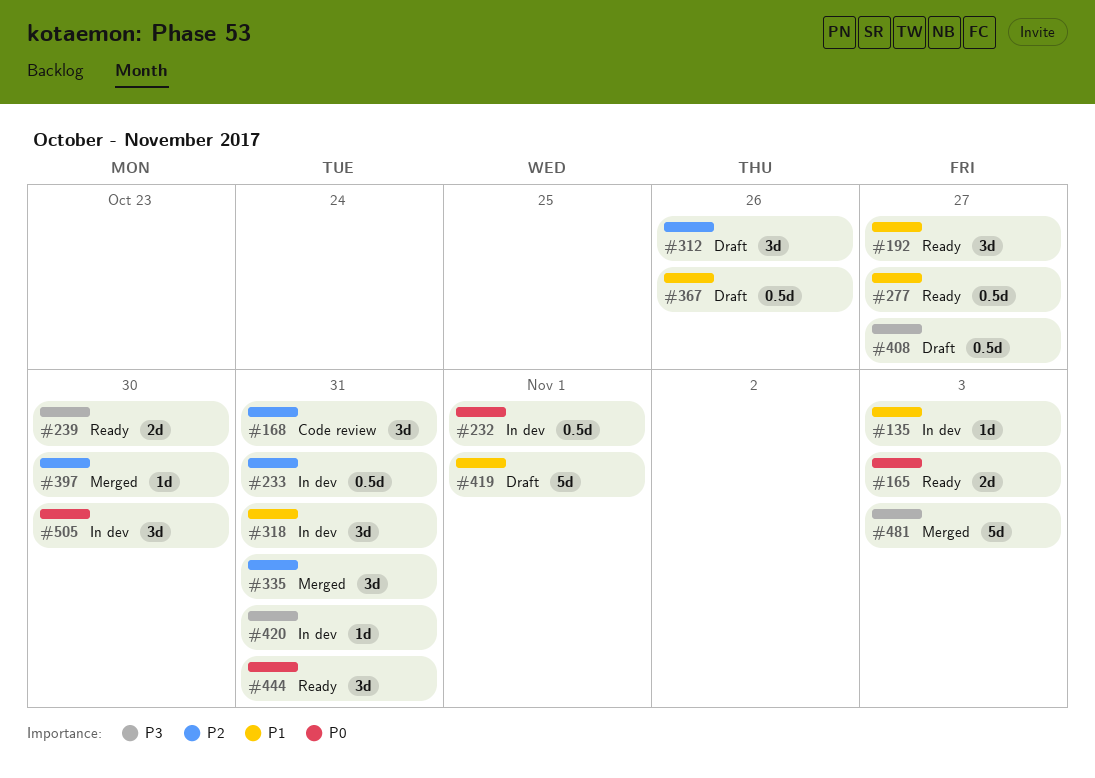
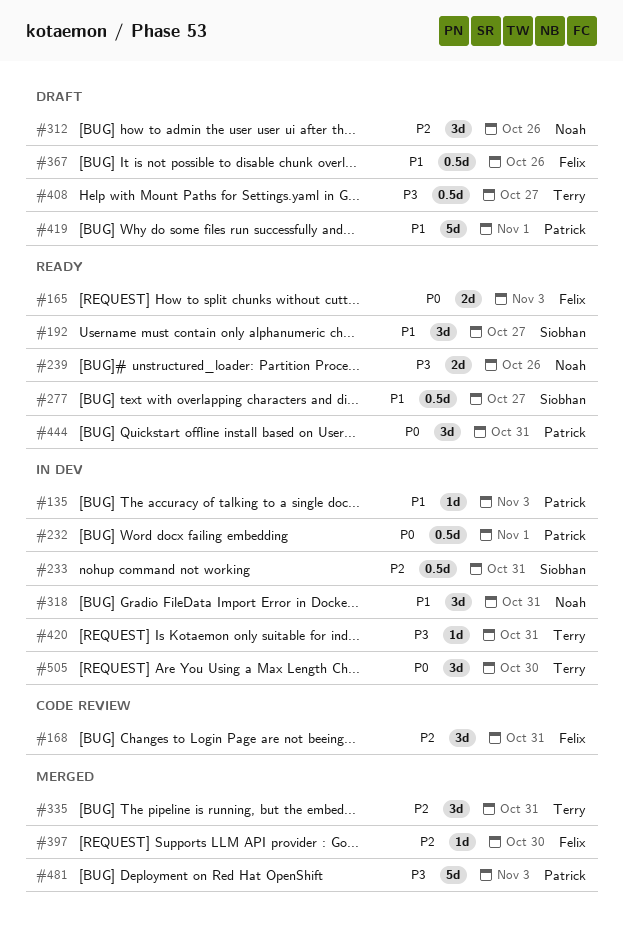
#239, due: Oct 30 -> Oct 26

